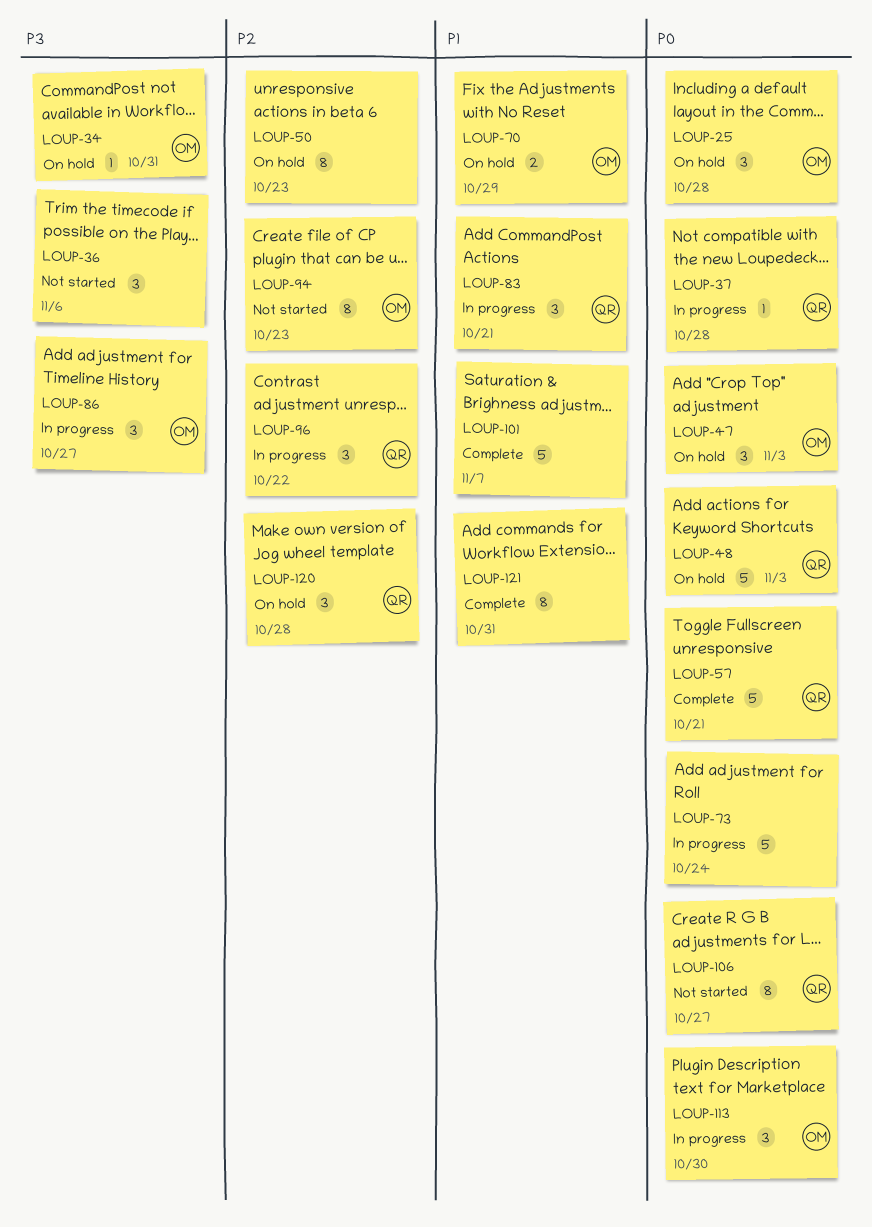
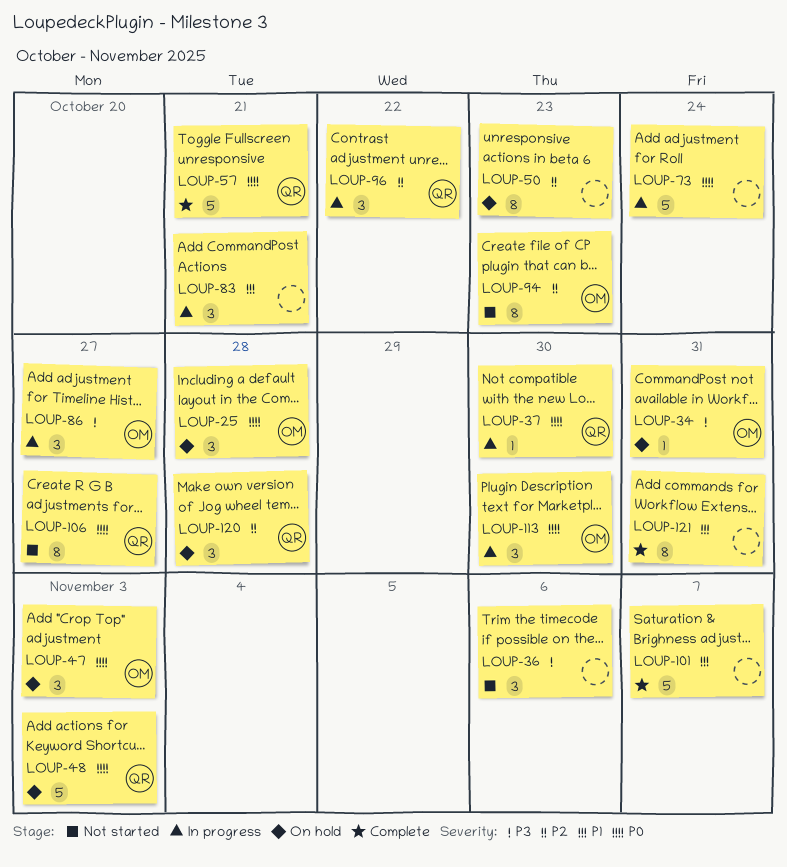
LOUP-37, due: Oct 28 -> Oct 30
LOUP-70: present -> none
LOUP-83, owner: QR -> none

